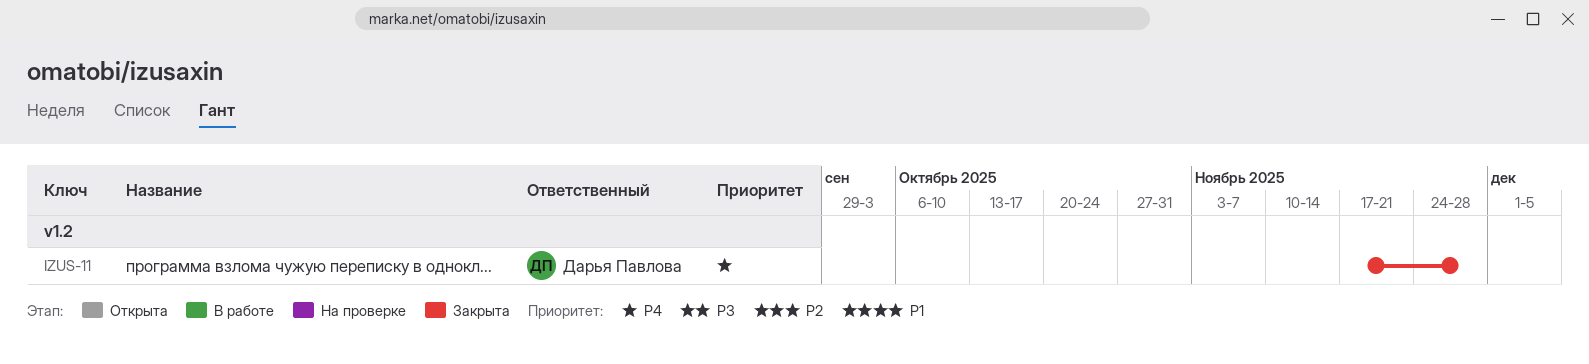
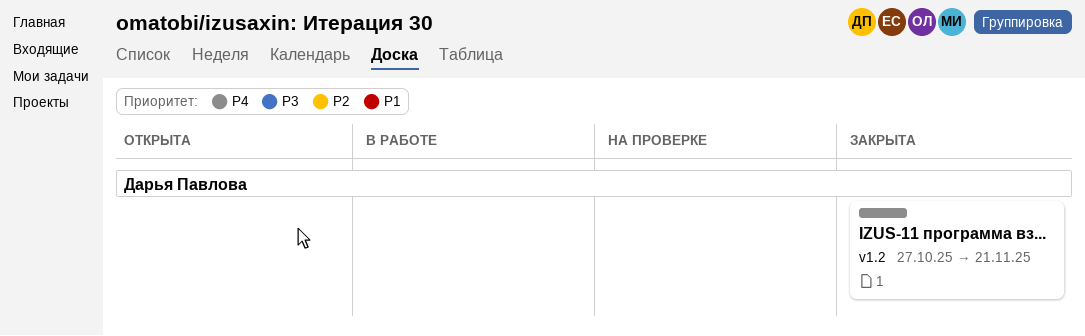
IZUS-11, start: Nov 17 -> Oct 27
IZUS-11, due: Nov 28 -> Nov 21

